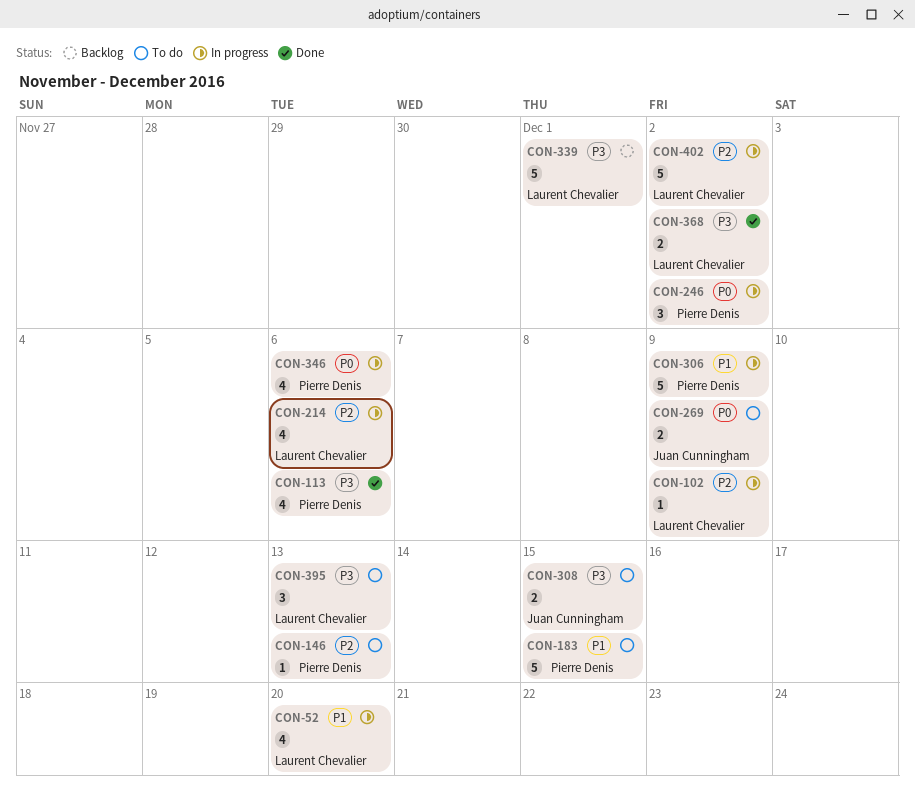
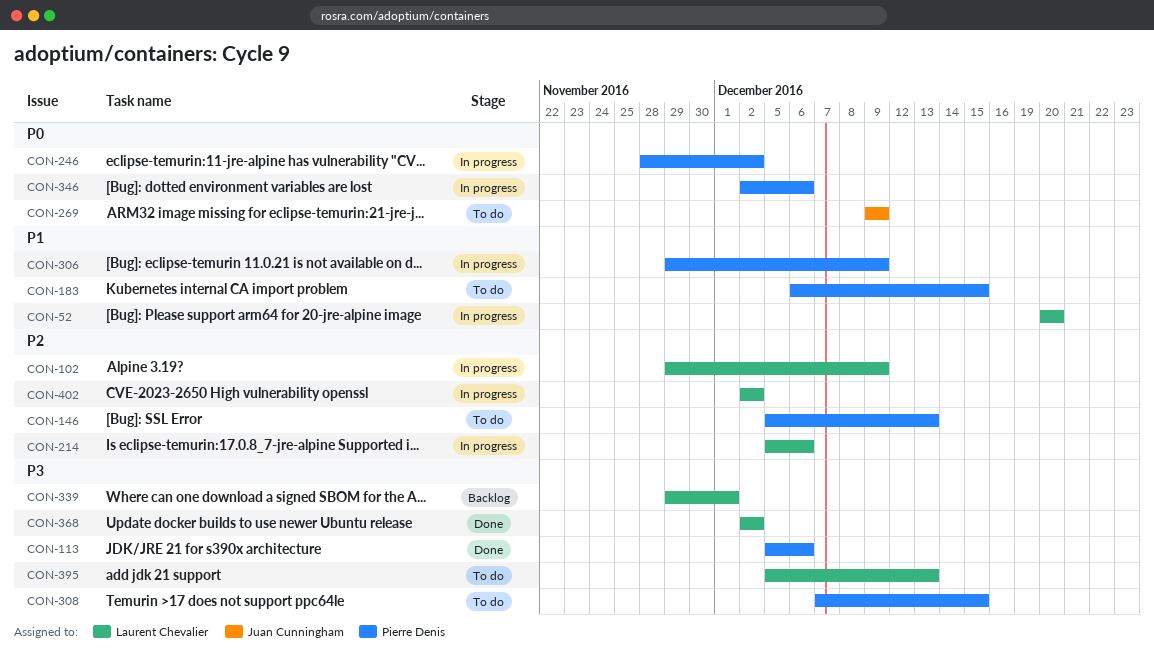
CON-308, owner: Juan Cunningham -> Pierre Denis

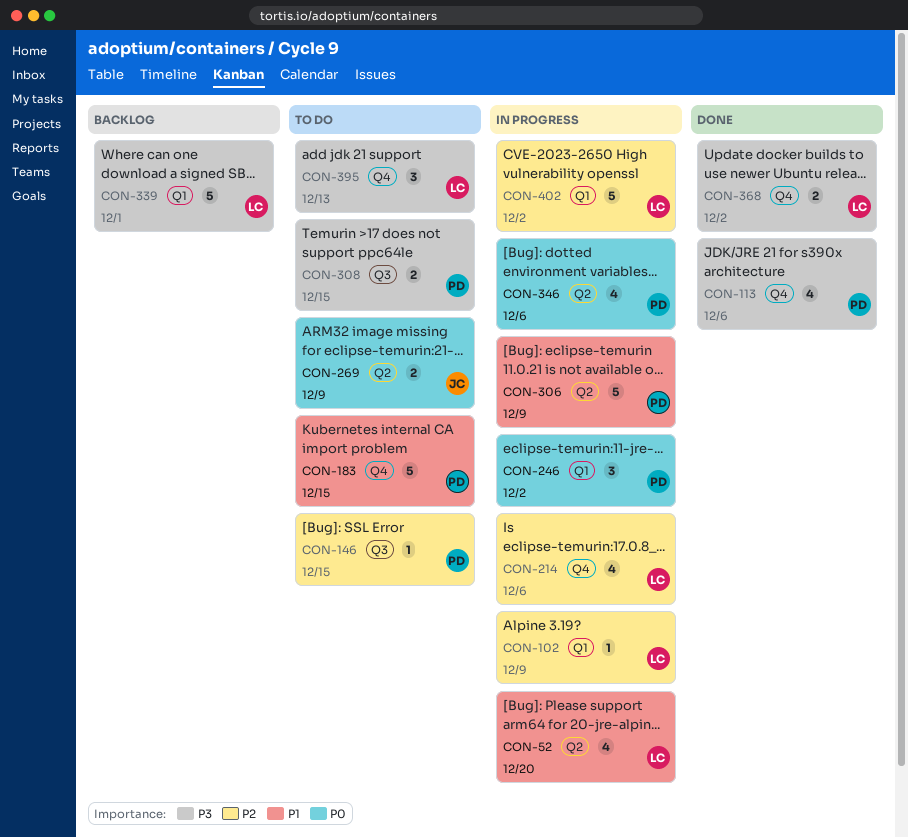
CON-146, due: Dec 13 -> Dec 15

